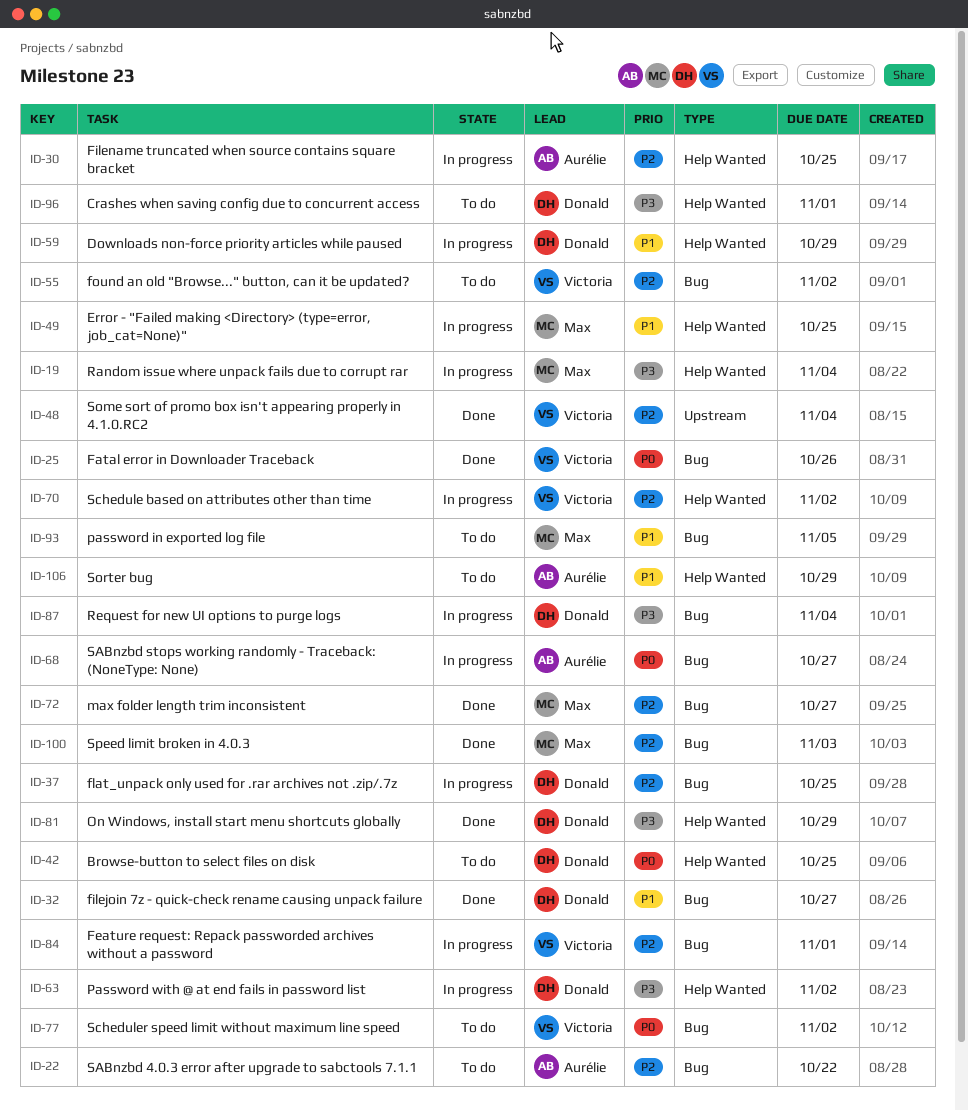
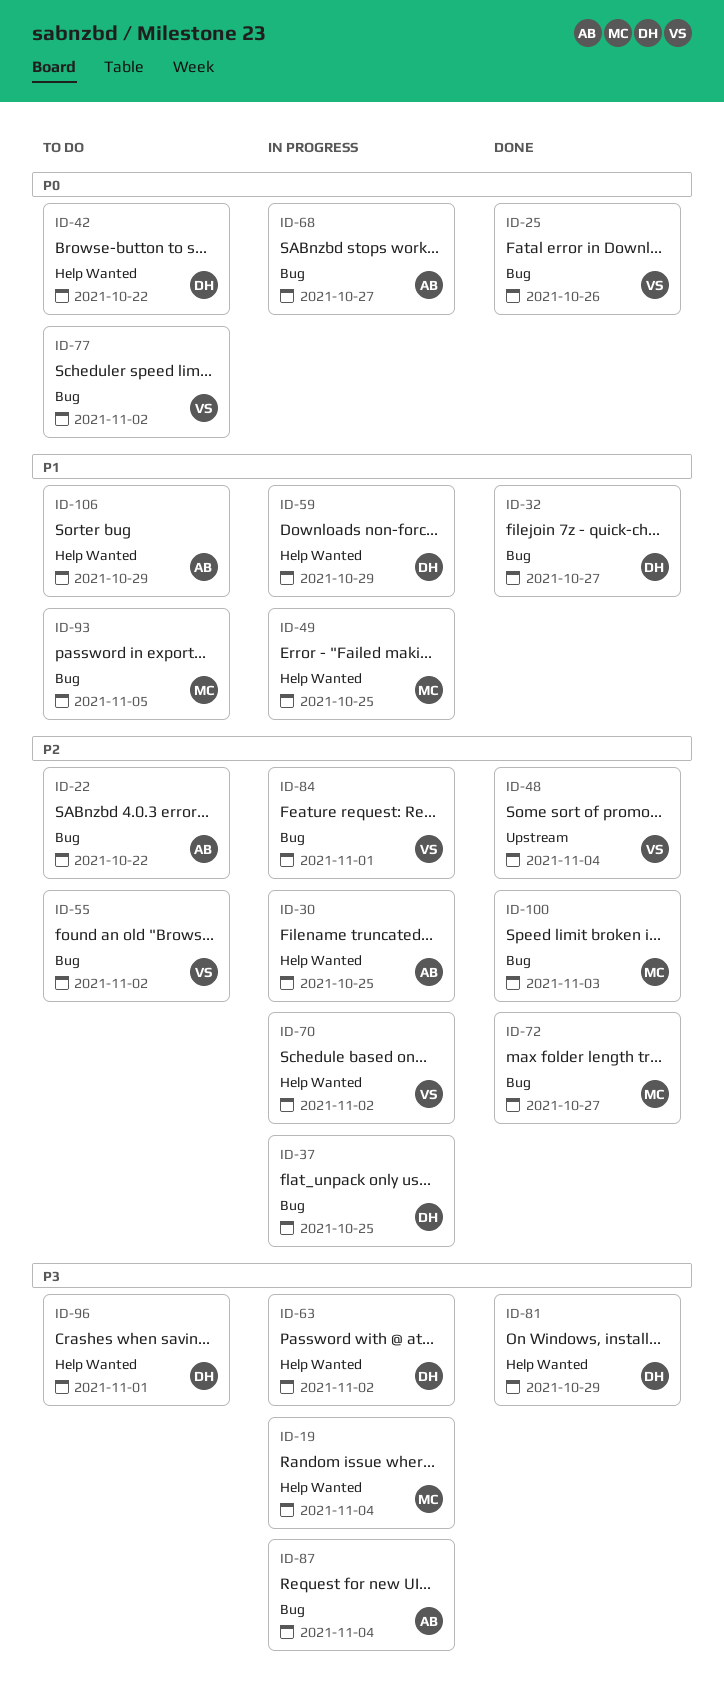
ID-42, due: Oct 25 -> Oct 22
ID-87, owner: Donald -> Aurélie

